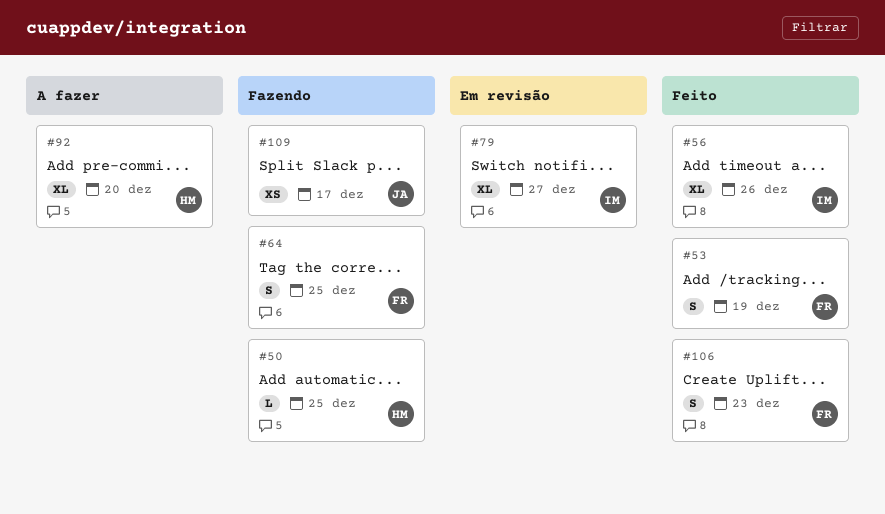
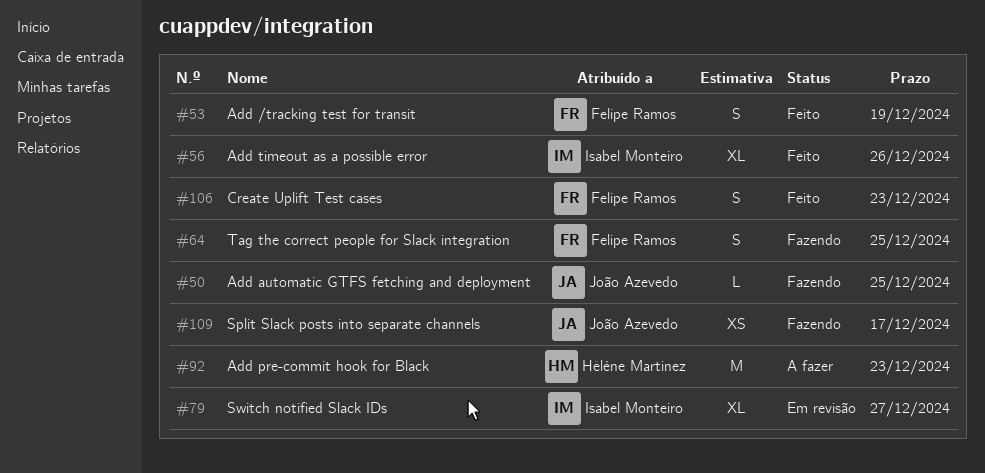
#50, owner: Hélène Martinez -> João Azevedo
#92, estimate: XL -> M
#92, due: Dec 20 -> Dec 23

